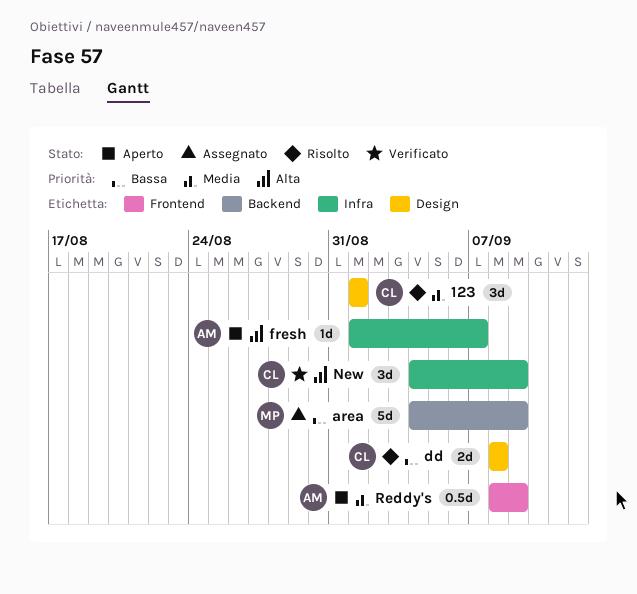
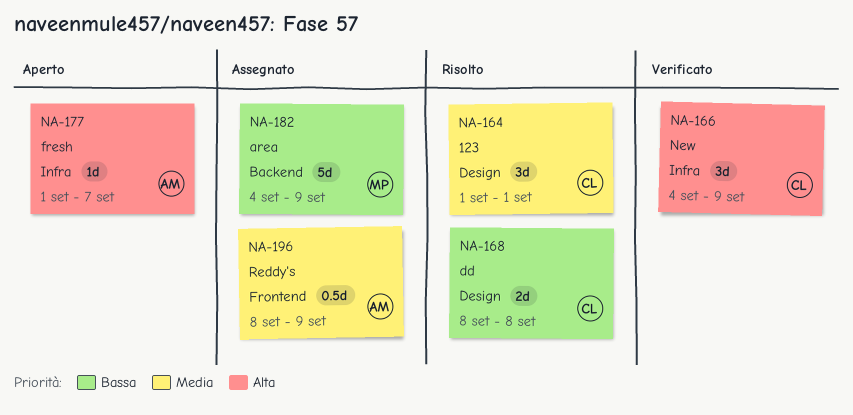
Reddy's, status: Aperto -> Assegnato

